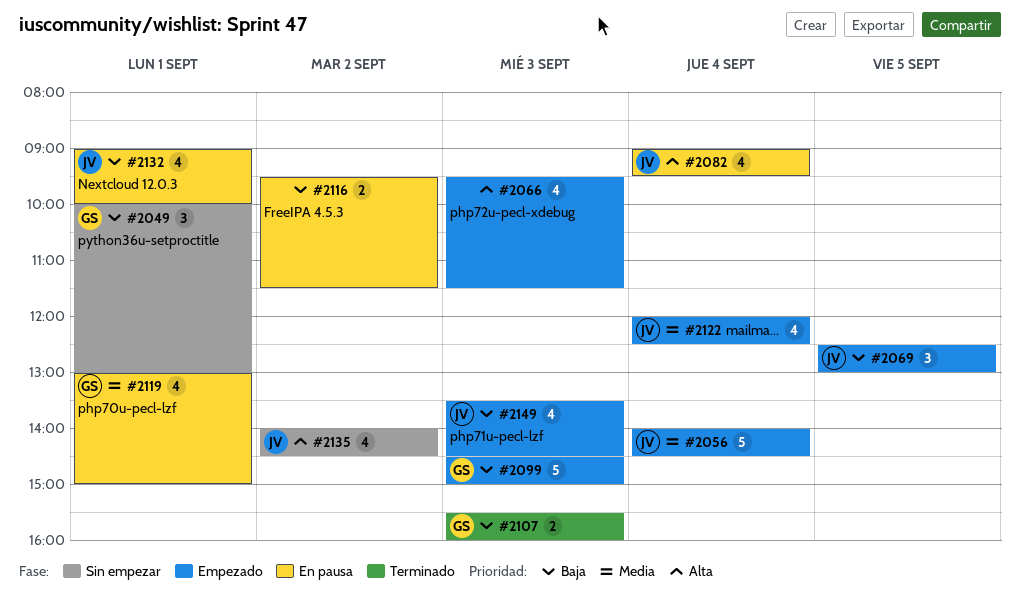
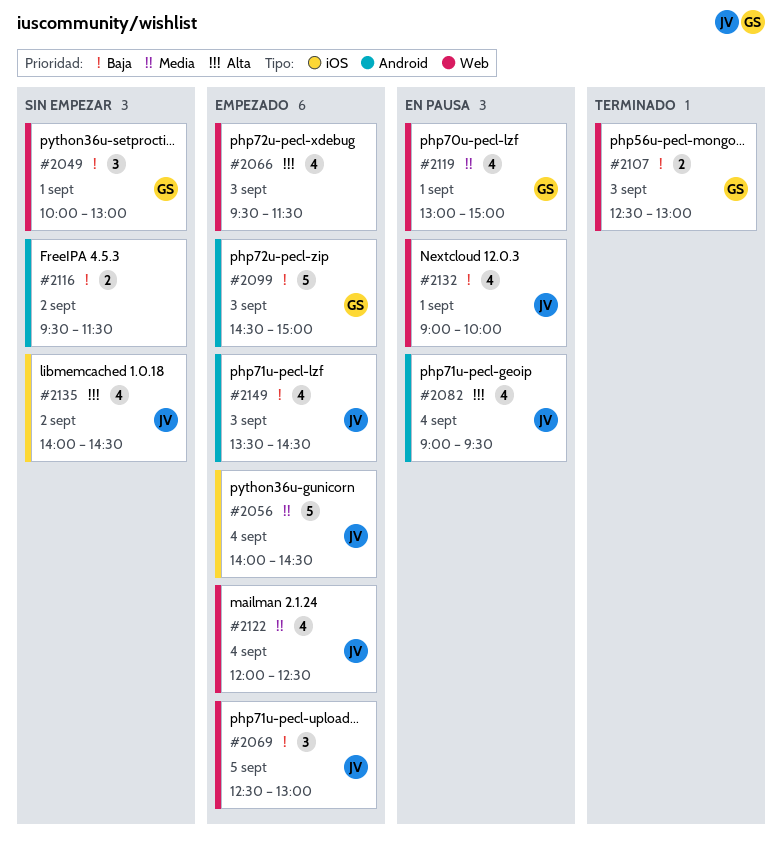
#2107, begins: 15:30 -> 12:30
#2107, ends: 16:00 -> 13:00
#2116, status: En pausa -> Sin empezar

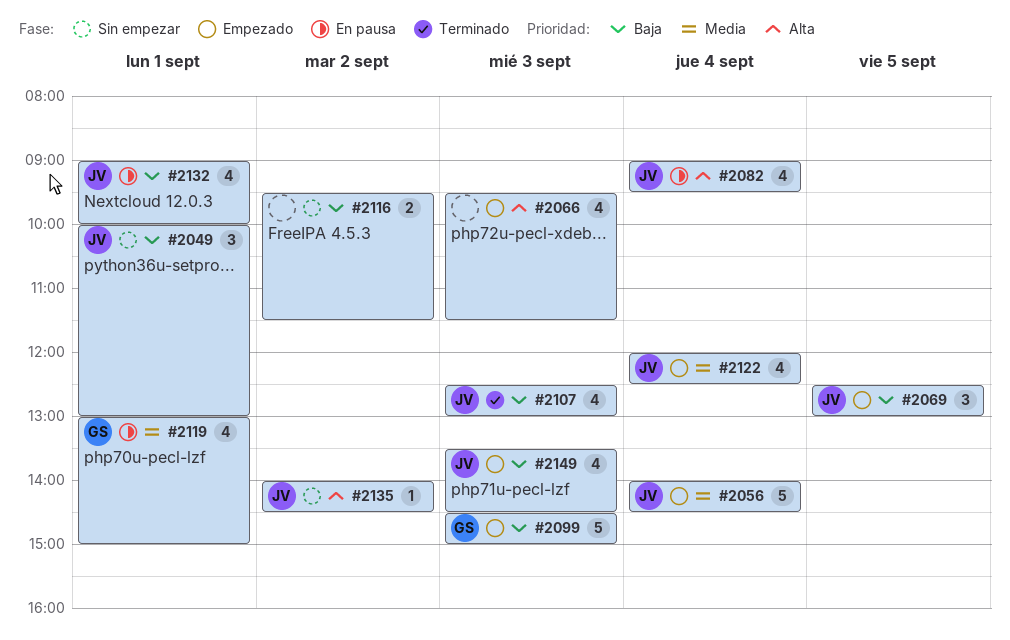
#2049, owner: GS -> JV
#2107, owner: GS -> JV
#2107, estimate: 2 -> 4
#2135, estimate: 4 -> 1

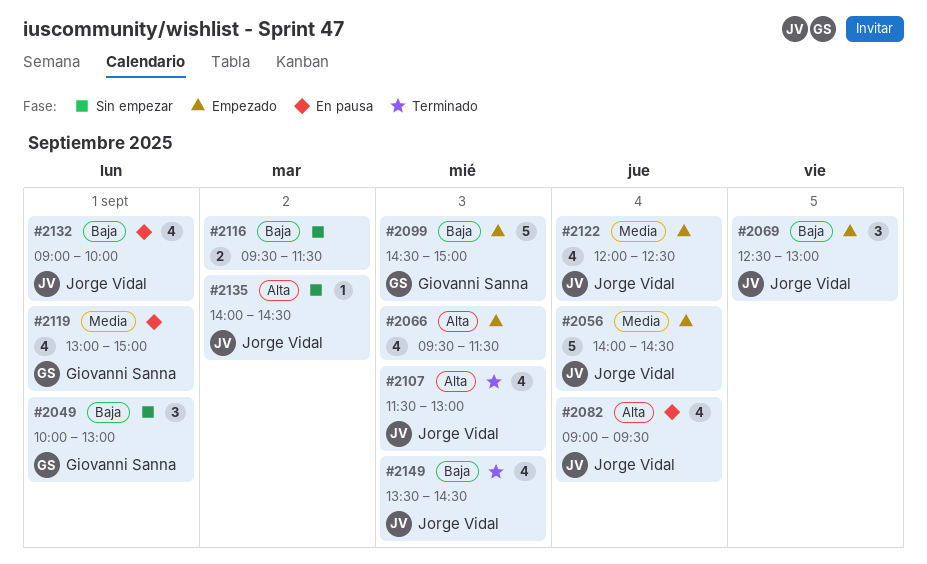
#2049, owner: Jorge Vidal -> Giovanni Sanna
#2107, priority: Baja -> Alta
#2107, begins: 12:30 -> 11:30
#2149, status: Empezado -> Terminado

